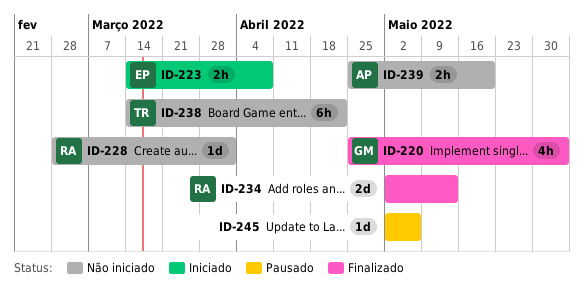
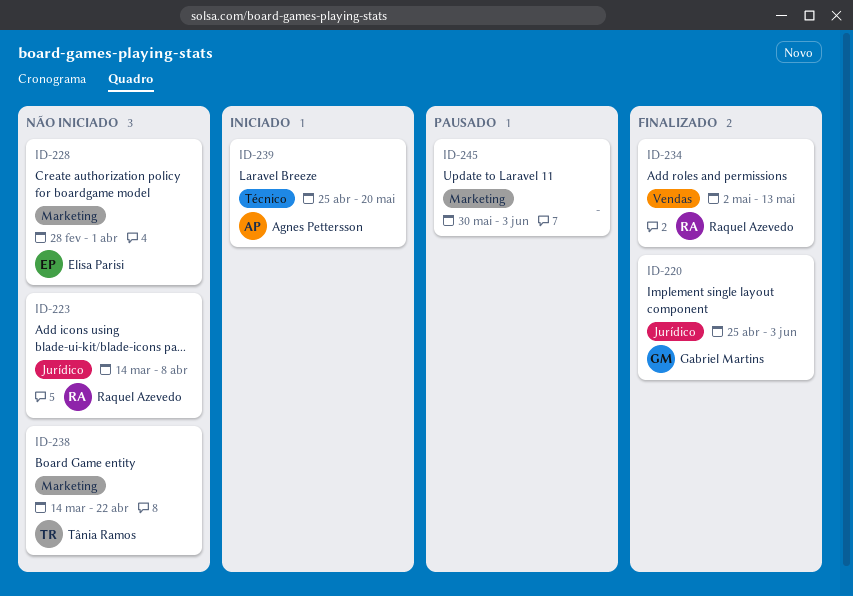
ID-223, status: Iniciado -> Não iniciado
ID-223, owner: Elisa Parisi -> Raquel Azevedo
ID-228, owner: Raquel Azevedo -> Elisa Parisi
ID-239, status: Não iniciado -> Iniciado
ID-245, start: May 2 -> May 30
ID-245, due: May 6 -> Jun 3

